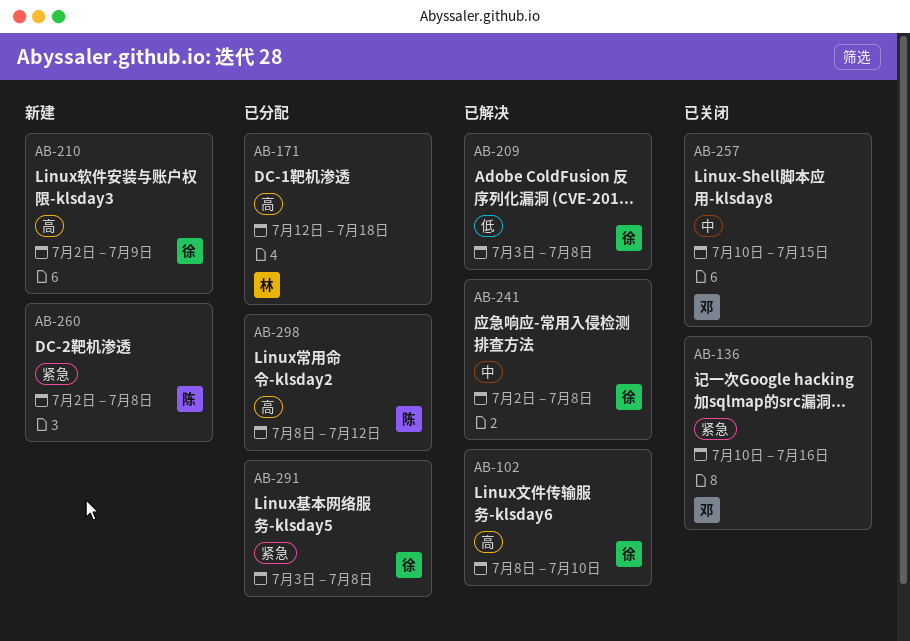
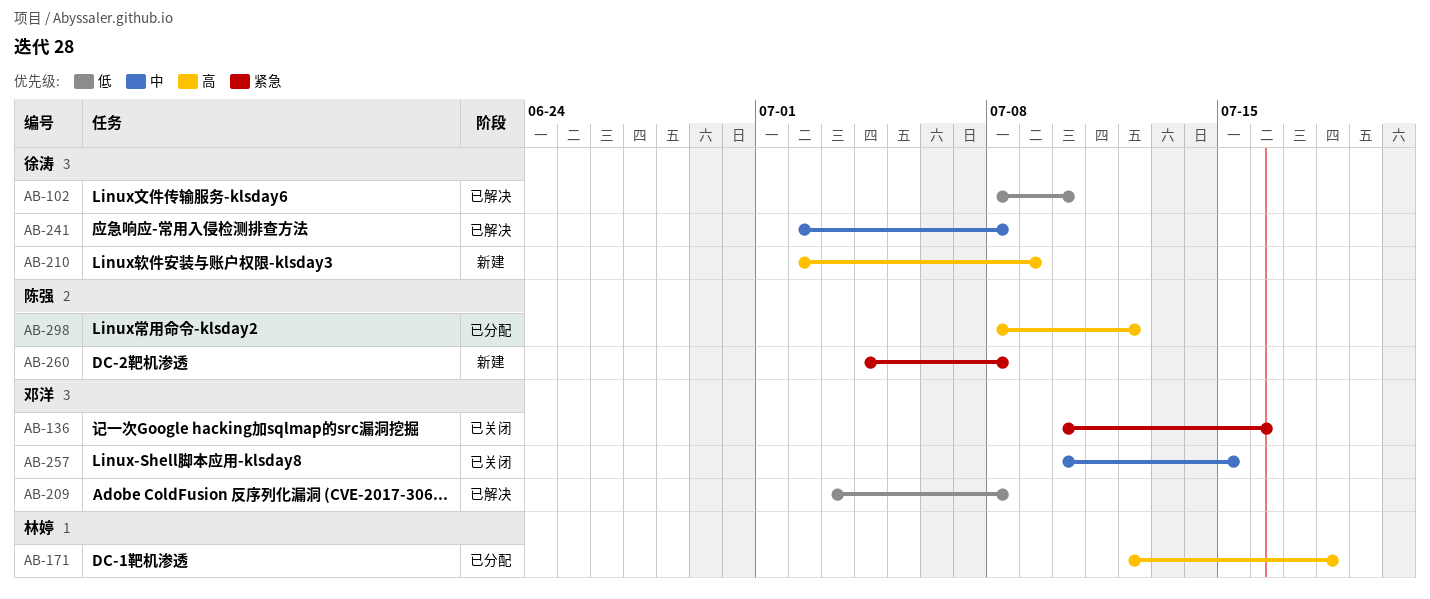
AB-102, priority: 高 -> 低
AB-209, owner: 徐涛 -> 邓洋
AB-260, start: Jul 2 -> Jul 4
AB-291: present -> none

